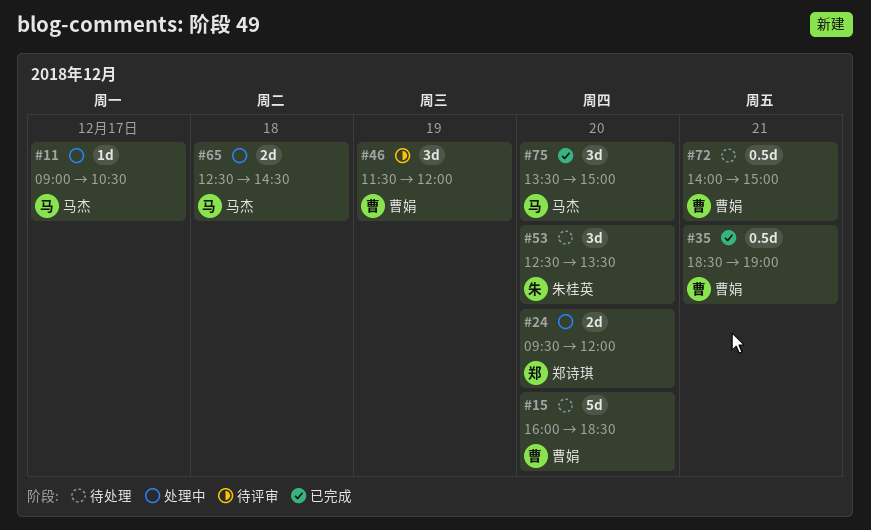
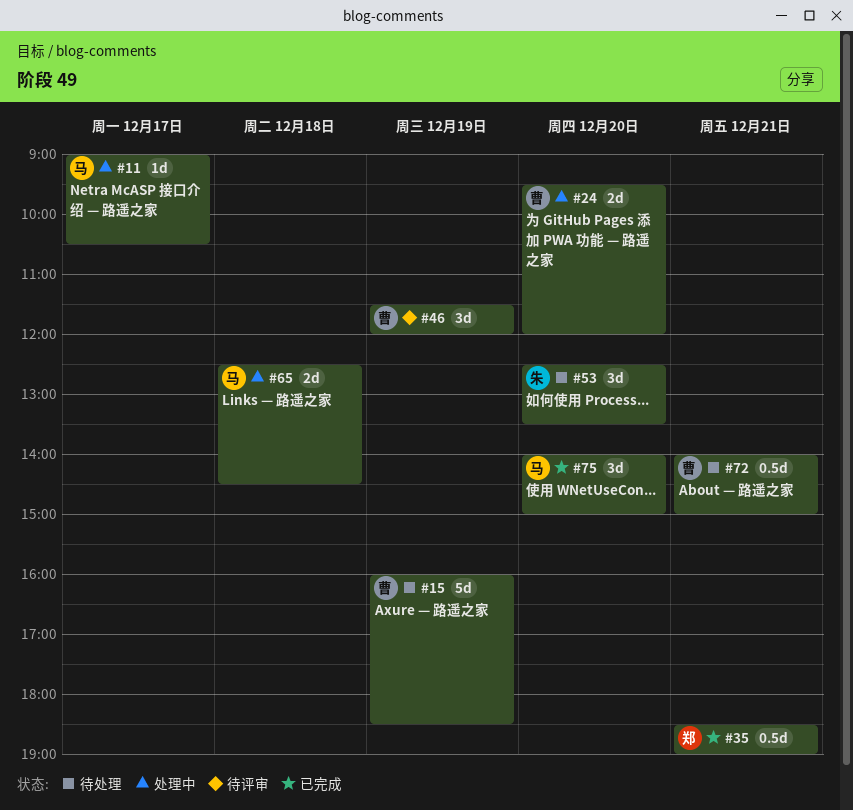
#15, day: Dec 20 -> Dec 19
#24, owner: 郑诗琪 -> 曹娟
#35, owner: 曹娟 -> 郑诗琪
#75, begins: 13:30 -> 14:00

